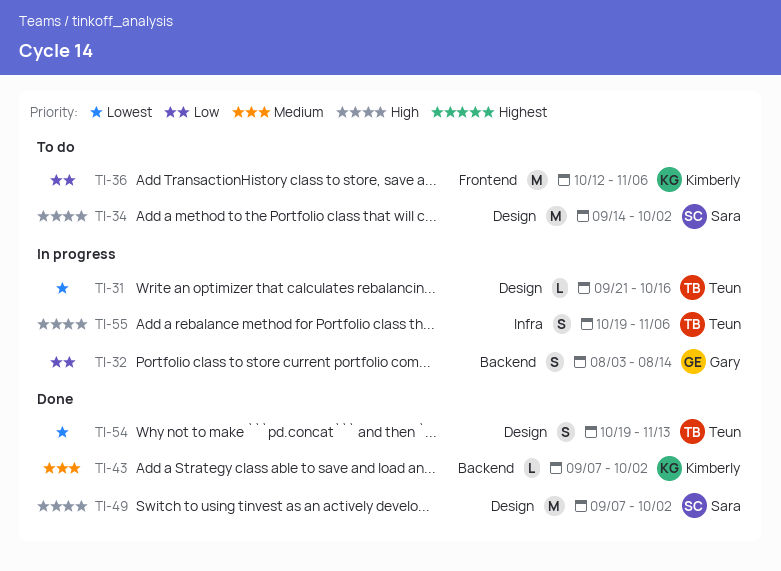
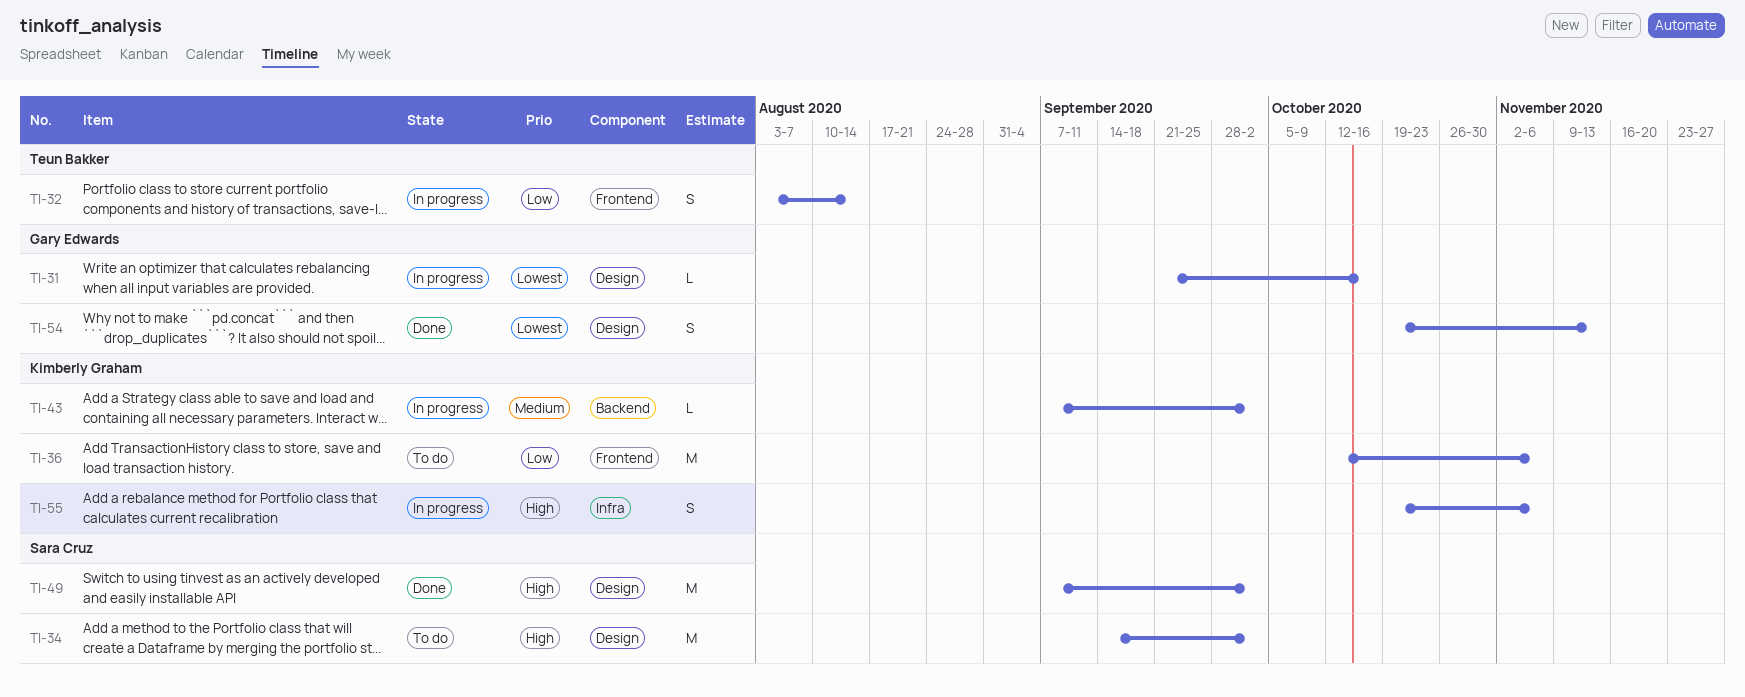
TI-31, owner: Teun Bakker -> Gary Edwards
TI-32, owner: Gary Edwards -> Teun Bakker
TI-32, label: Backend -> Frontend
TI-43, status: Done -> In progress
TI-54, owner: Teun Bakker -> Gary Edwards
TI-55, owner: Teun Bakker -> Kimberly Graham

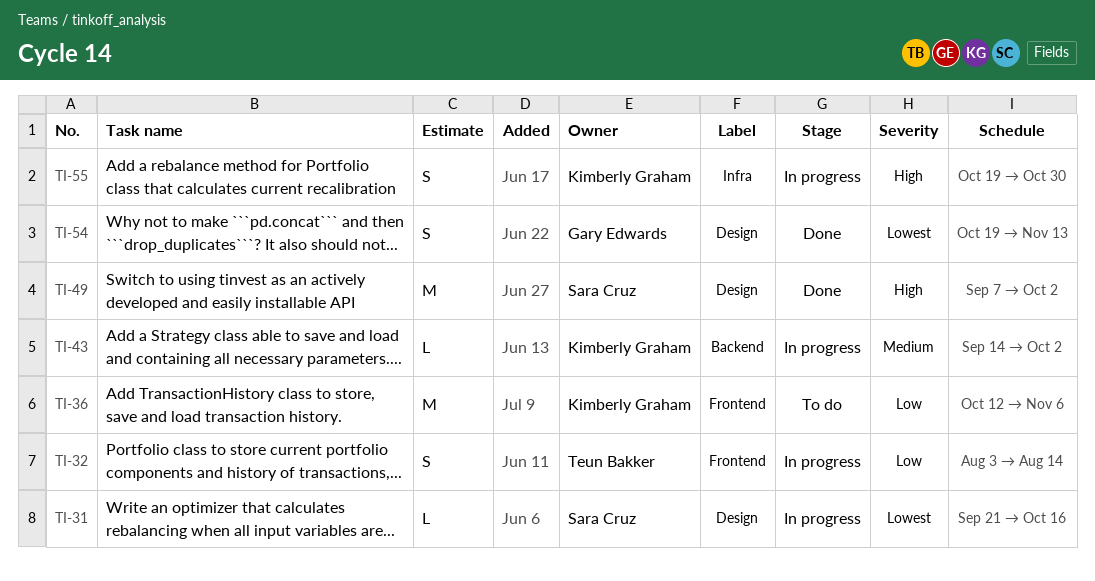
TI-31, owner: Gary Edwards -> Sara Cruz
TI-34: present -> none
TI-43, start: Sep 7 -> Sep 14
TI-55, due: Nov 6 -> Oct 30

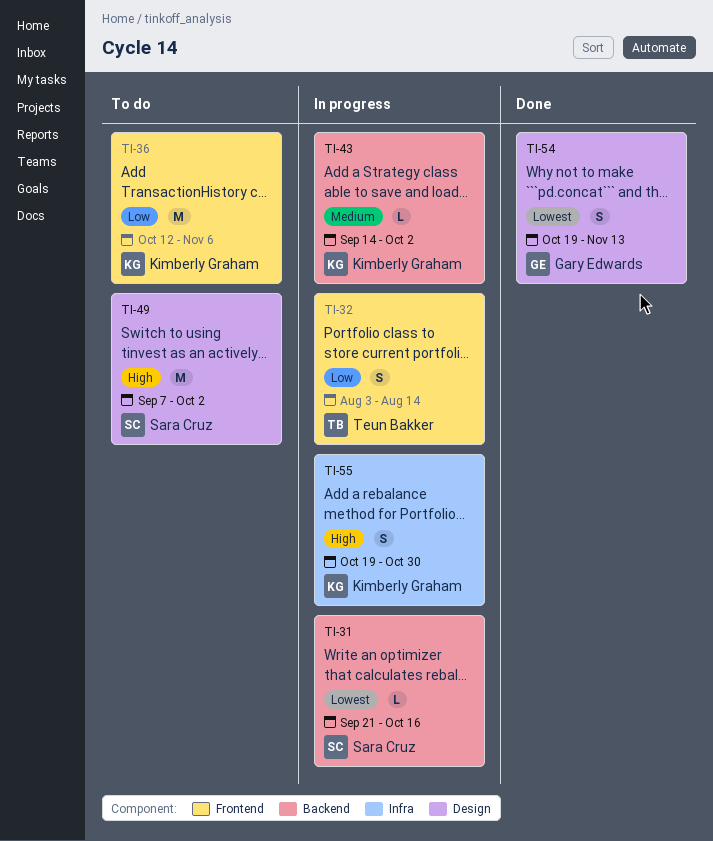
TI-31, label: Design -> Backend
TI-49, status: Done -> To do

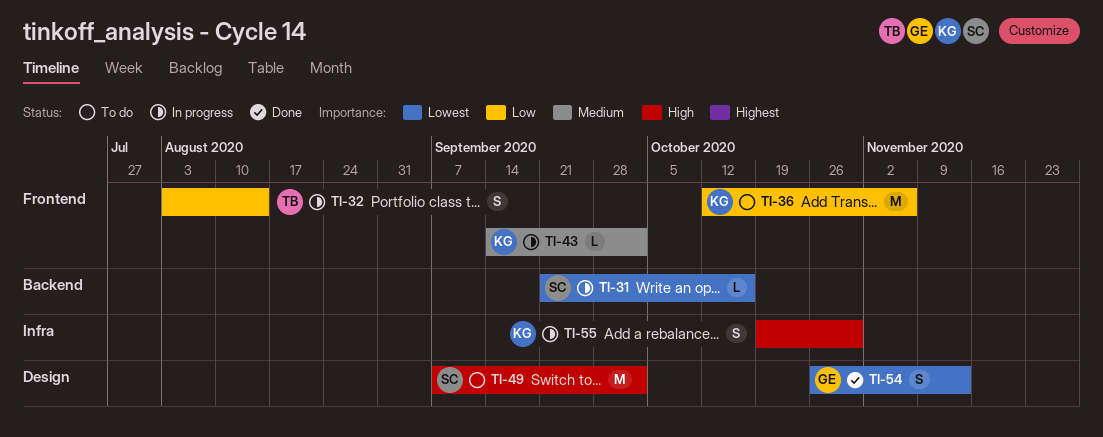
TI-43, label: Backend -> Frontend
TI-54, start: Oct 19 -> Oct 26

